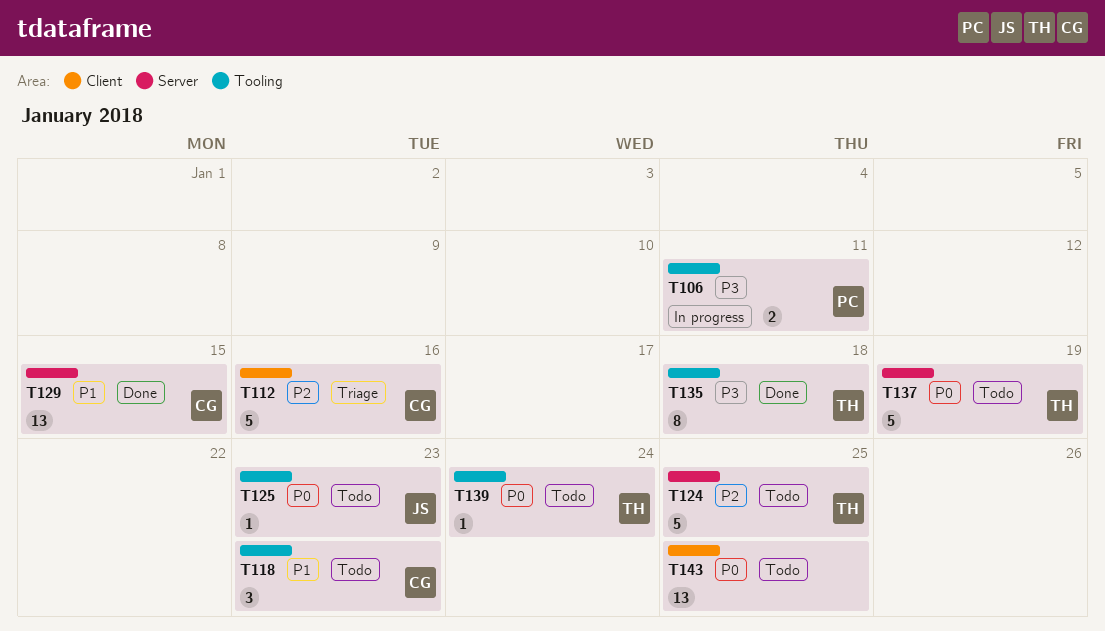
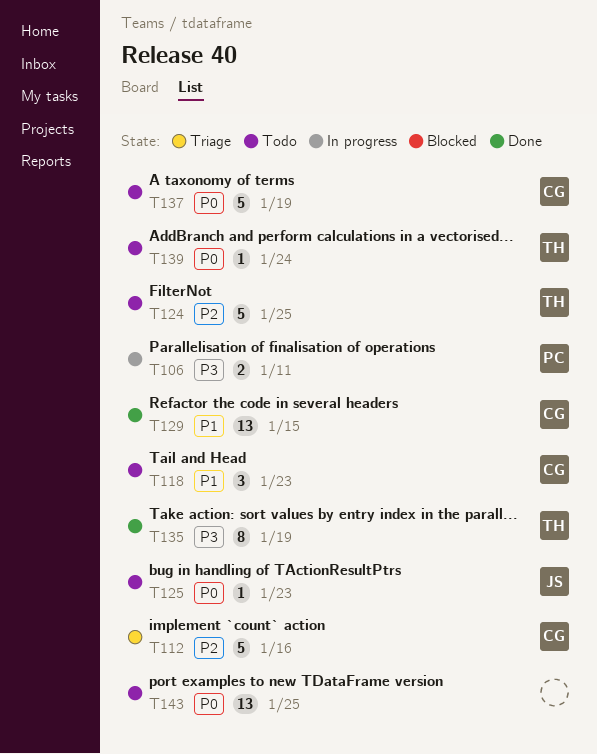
T135, due: Jan 18 -> Jan 19
T137, owner: TH -> CG

